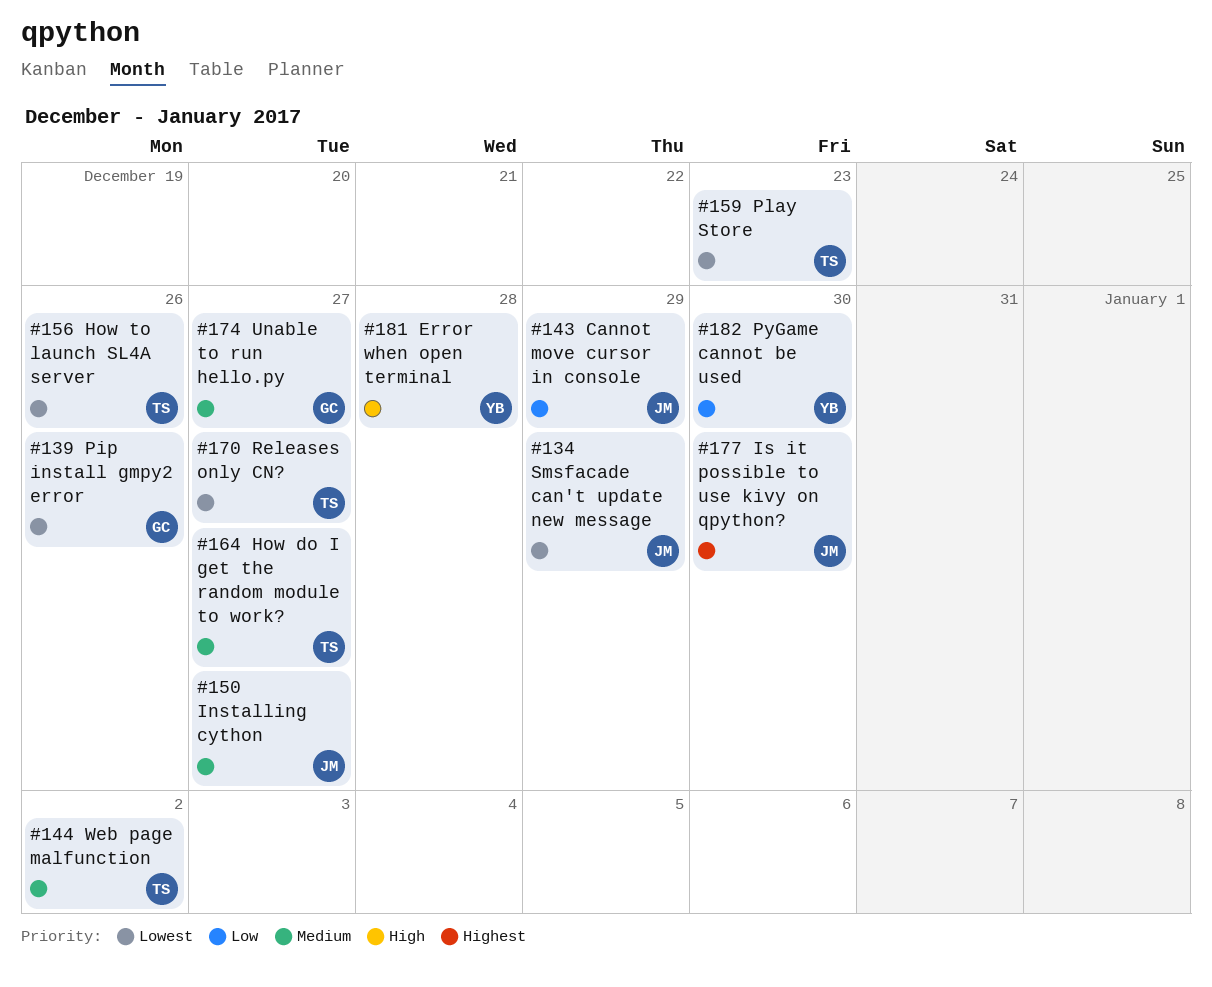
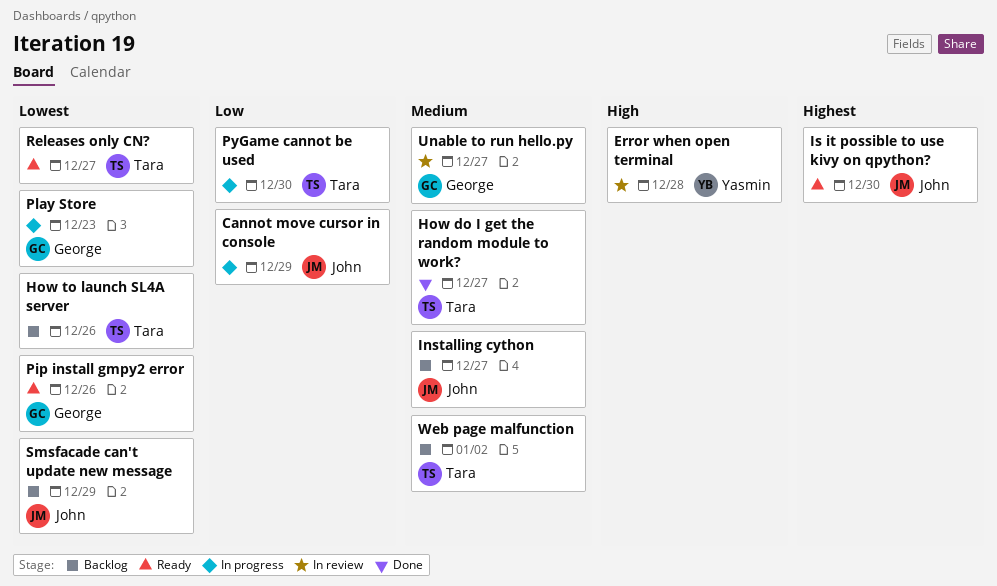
Play Store, owner: Tara -> George
PyGame cannot be used, owner: Yasmin -> Tara

